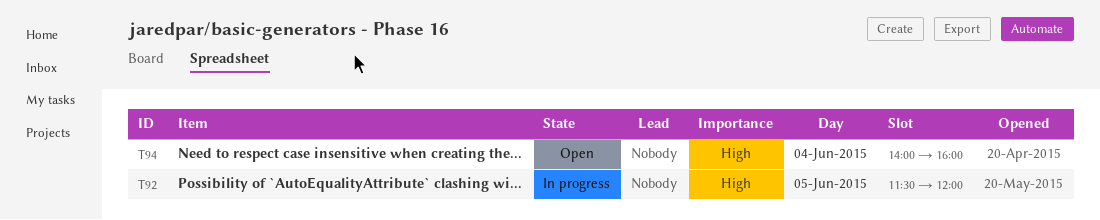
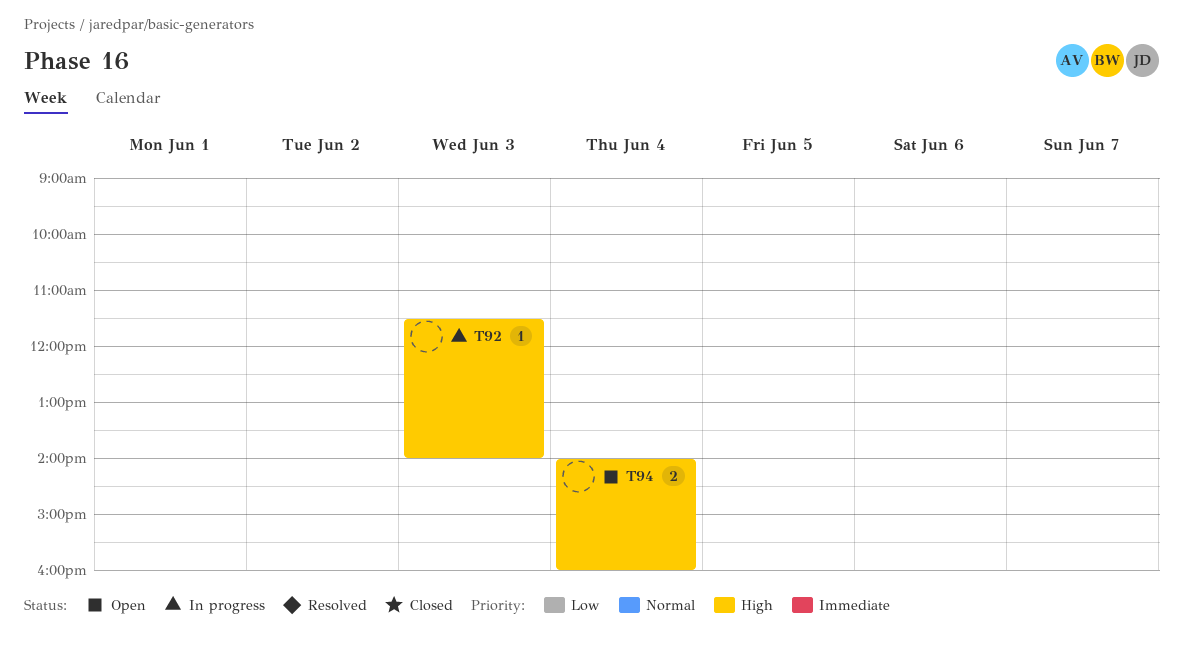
T92, day: Jun 5 -> Jun 3
T92, ends: 12:00 -> 14:00

